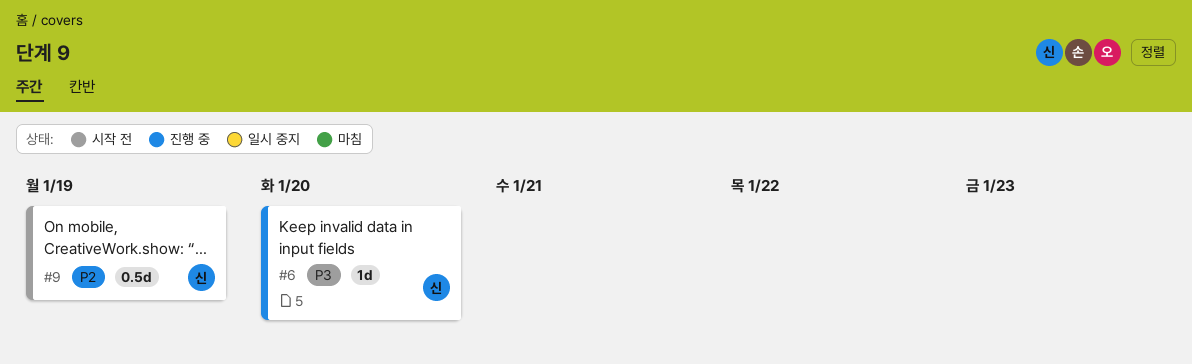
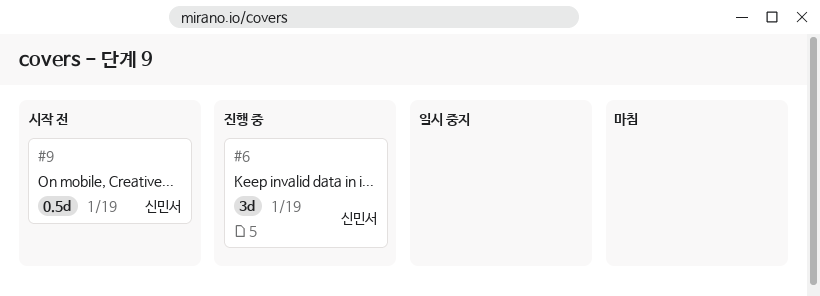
#6, estimate: 1d -> 3d
#6, due: Jan 20 -> Jan 19

